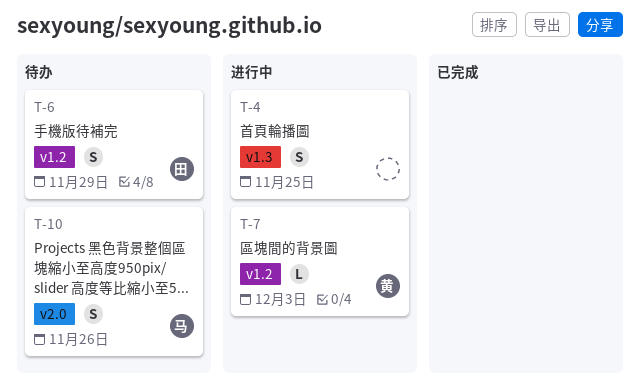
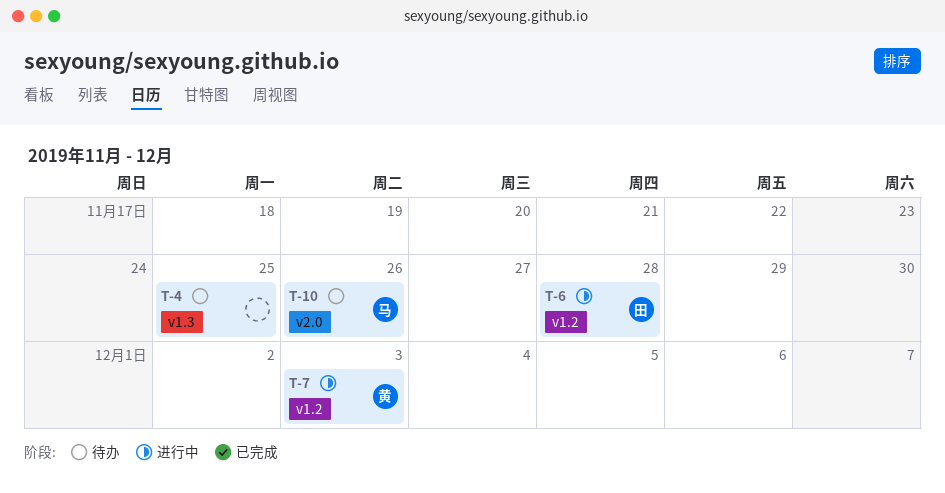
T-4, status: 进行中 -> 待办
T-6, status: 待办 -> 进行中
T-6, due: Nov 29 -> Nov 28

